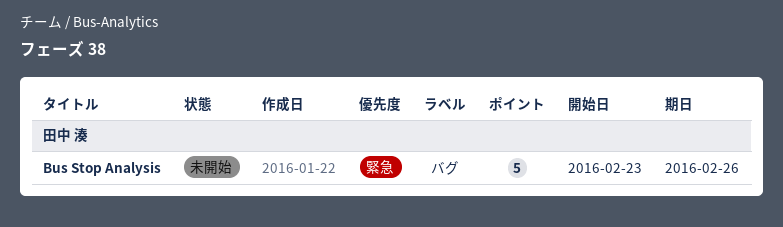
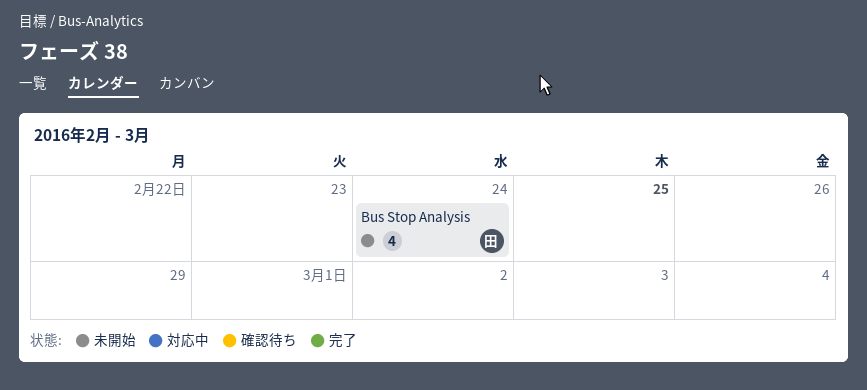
Bus Stop Analysis, estimate: 5 -> 4
Bus Stop Analysis, due: Feb 26 -> Feb 24

